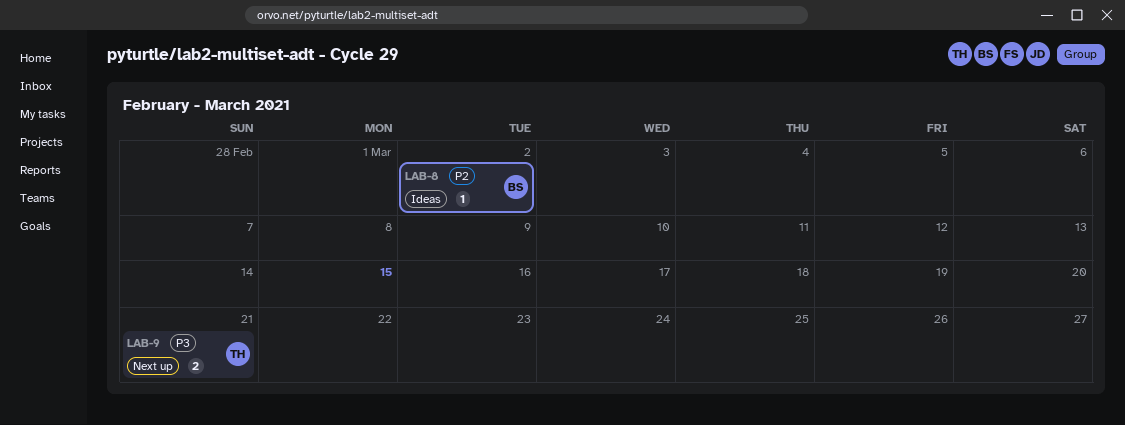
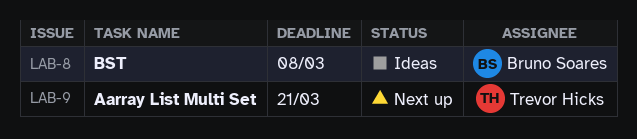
LAB-8, due: Mar 2 -> Mar 8

